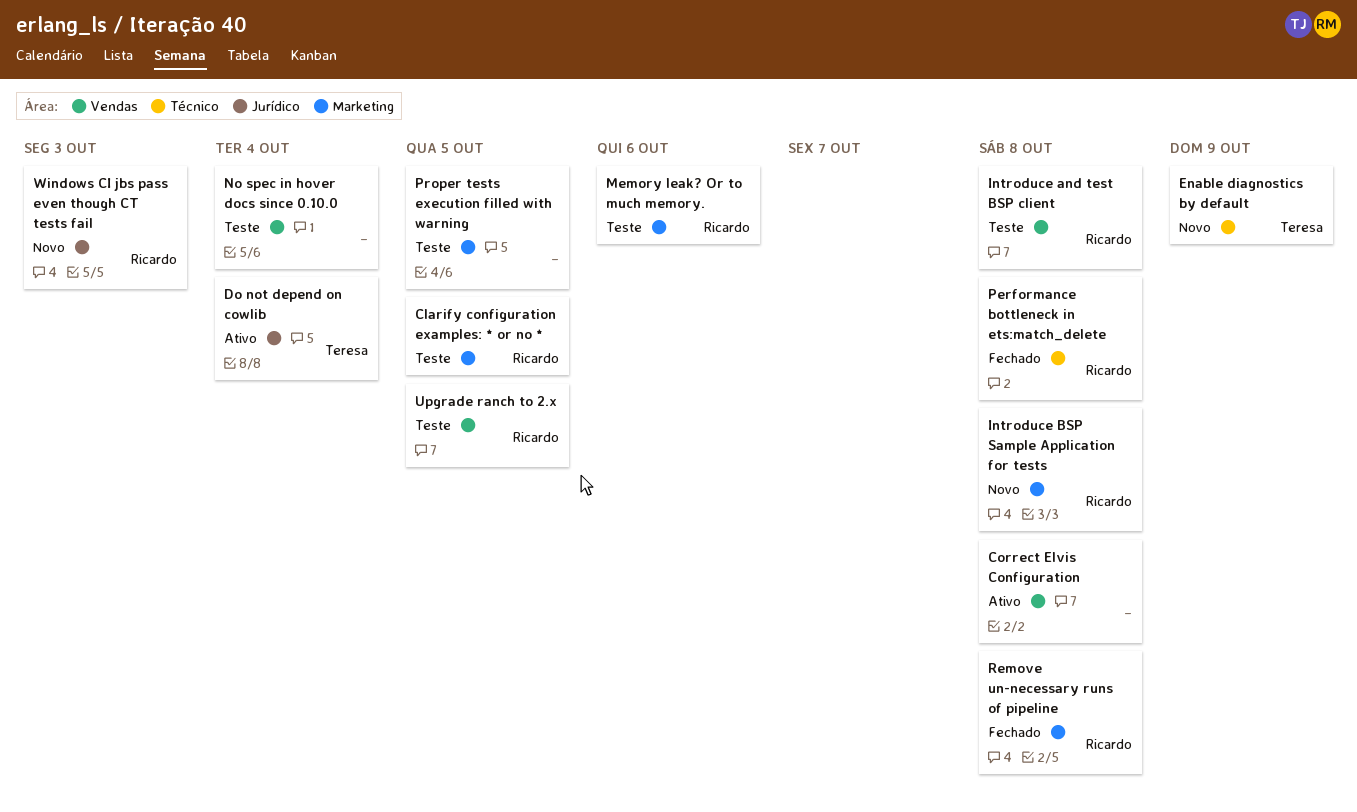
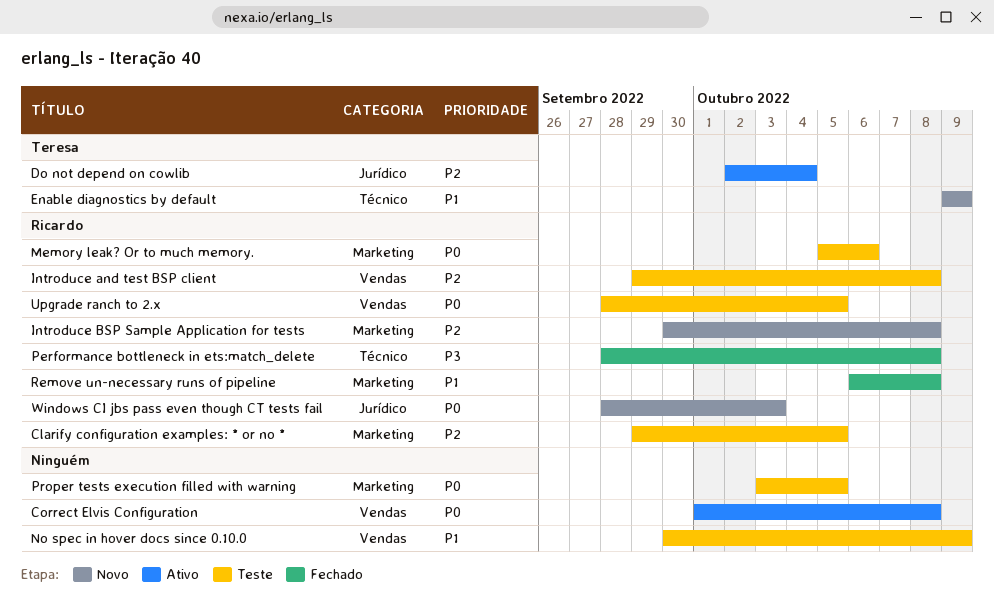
No spec in hover docs since 0.10.0, due: Oct 4 -> Oct 9

